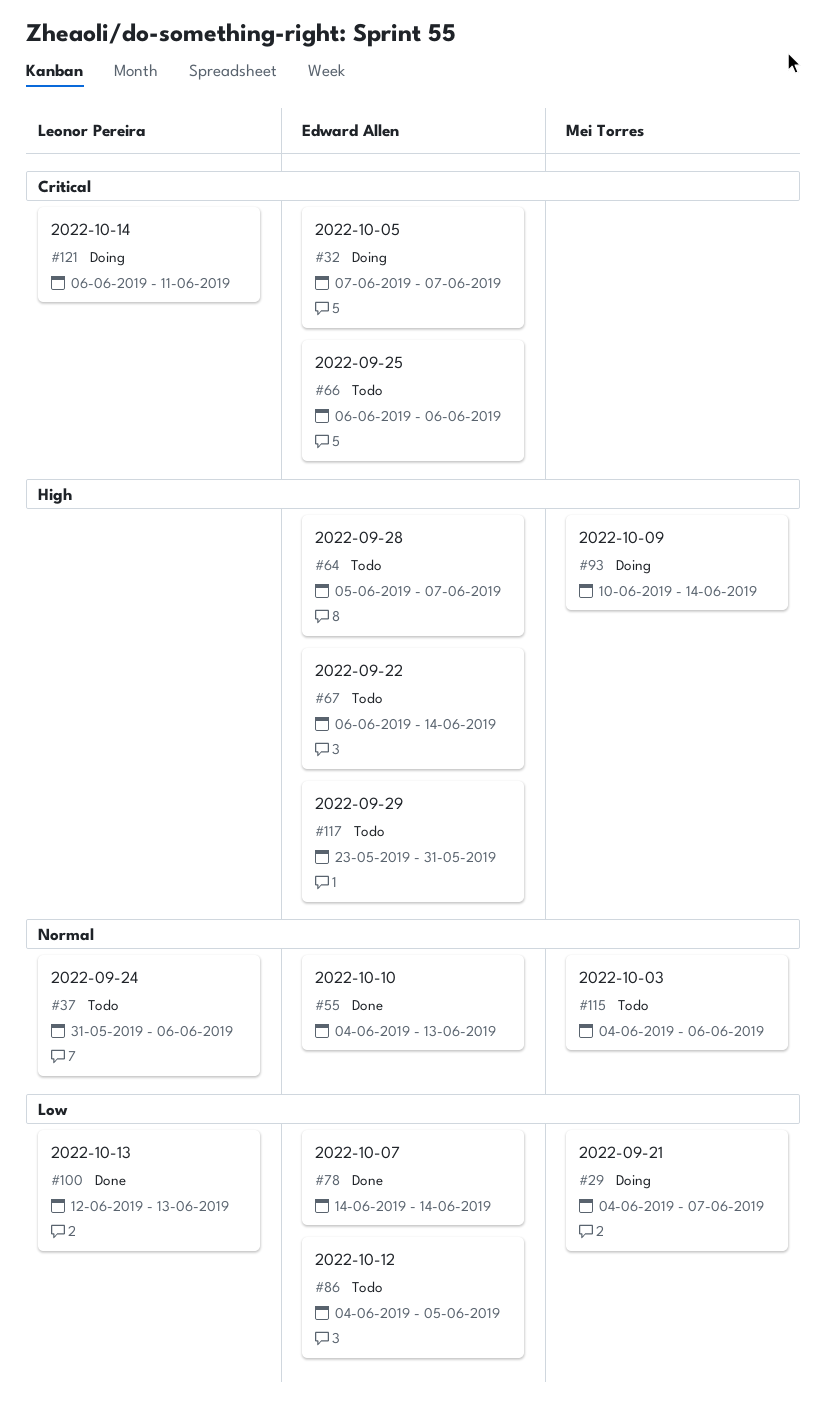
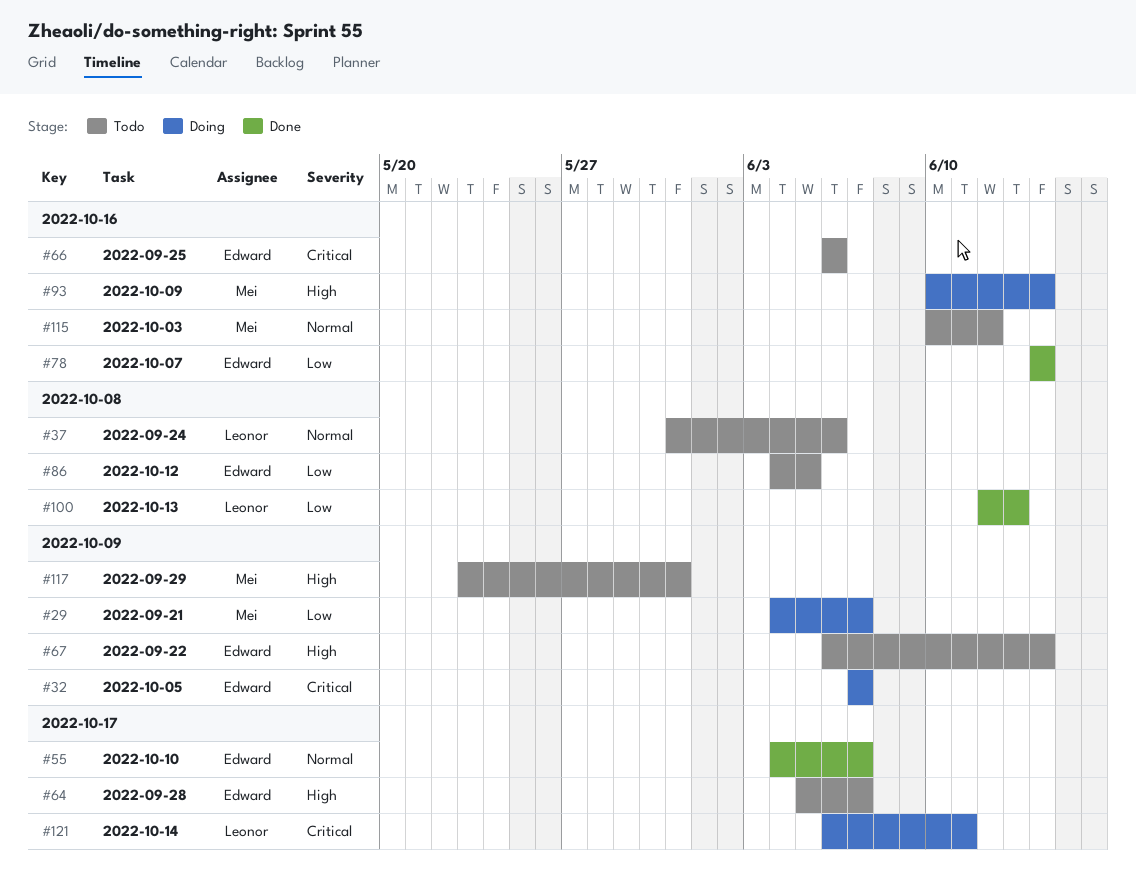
#55, due: Jun 13 -> Jun 7
#115, start: Jun 4 -> Jun 10
#115, due: Jun 6 -> Jun 12
#117, owner: Edward Allen -> Mei Torres

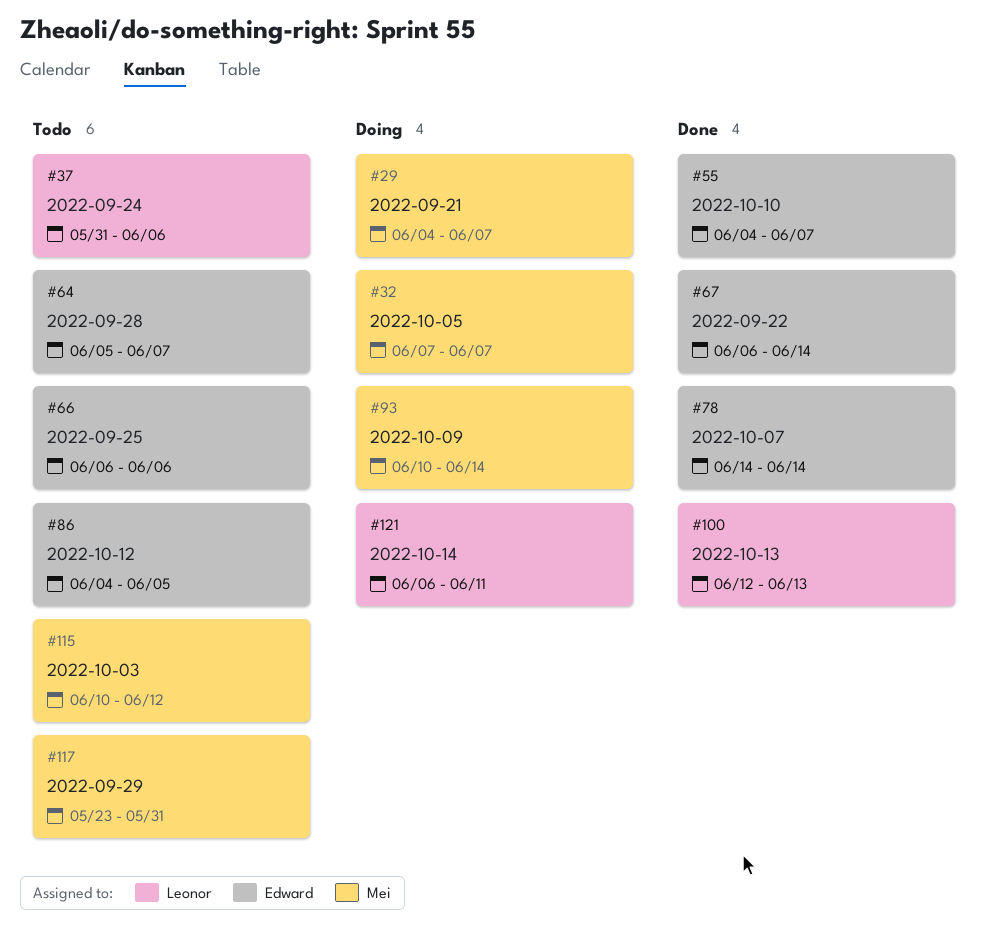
#32, owner: Edward -> Mei
#67, status: Todo -> Done

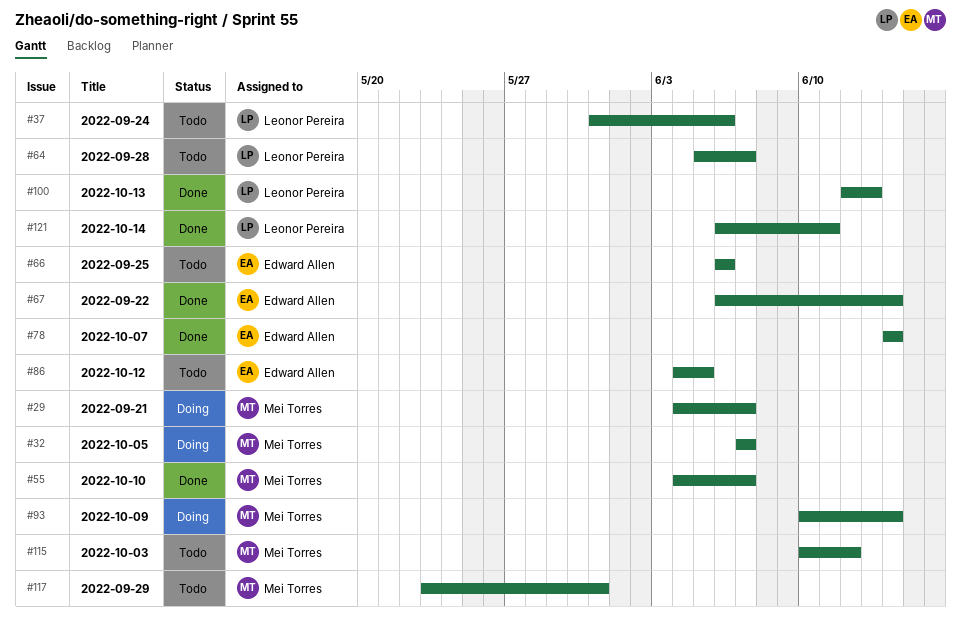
#55, owner: Edward Allen -> Mei Torres
#64, owner: Edward Allen -> Leonor Pereira
#121, status: Doing -> Done

